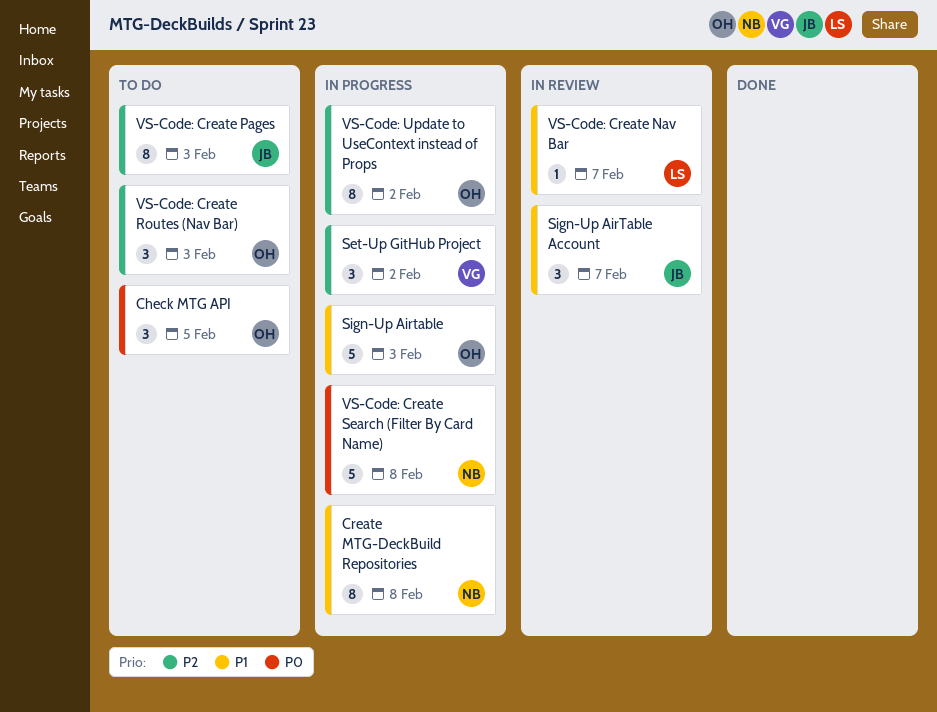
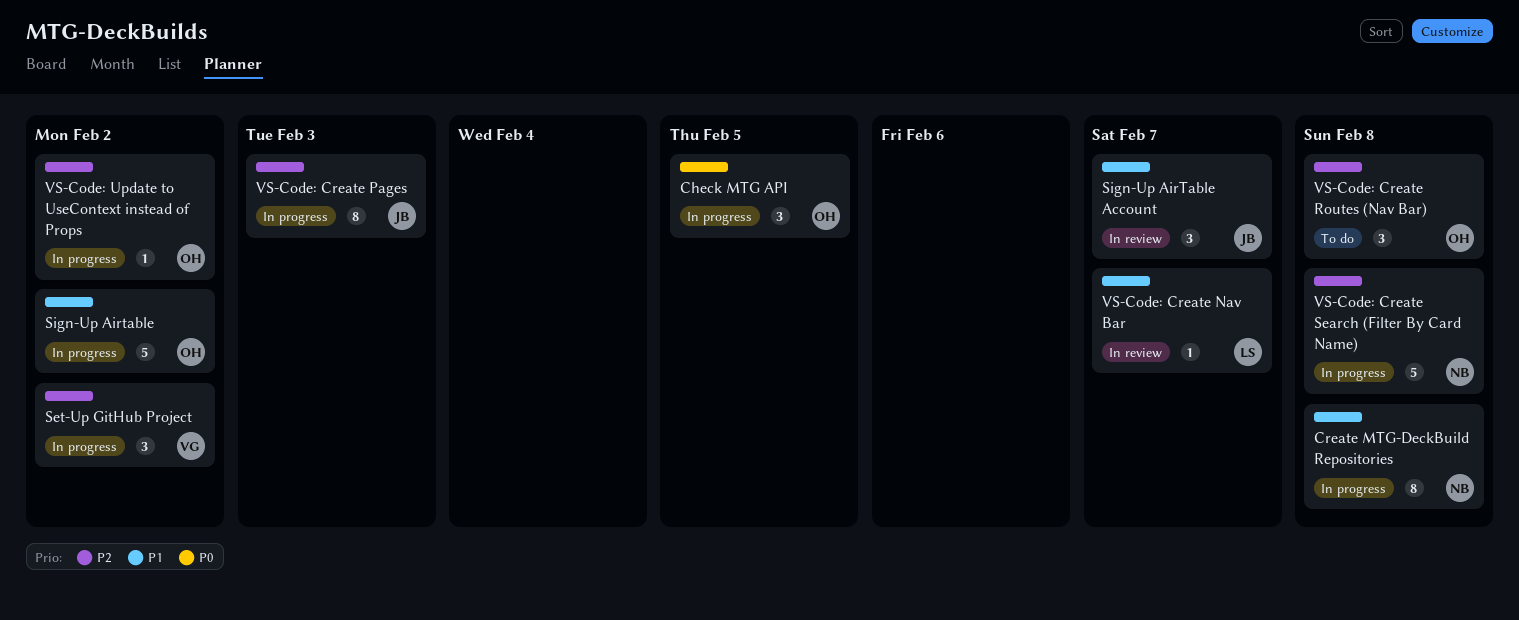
Check MTG API, status: To do -> In progress
Sign-Up Airtable, due: Feb 3 -> Feb 2
VS-Code: Create Pages, status: To do -> In progress
VS-Code: Create Routes (Nav Bar), due: Feb 3 -> Feb 8
VS-Code: Create Search (Filter By Card Name), priority: P0 -> P2
VS-Code: Update to UseContext instead of Props, estimate: 8 -> 1

